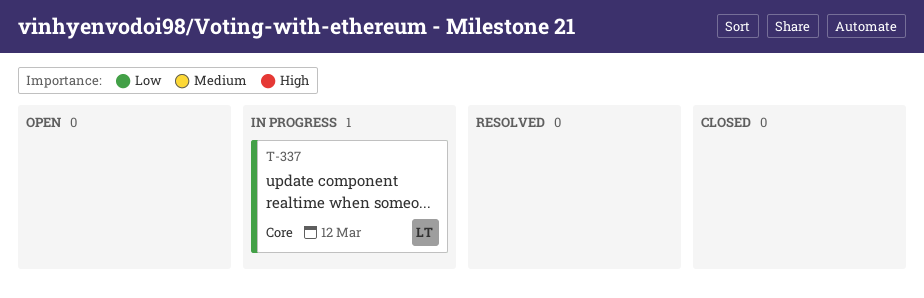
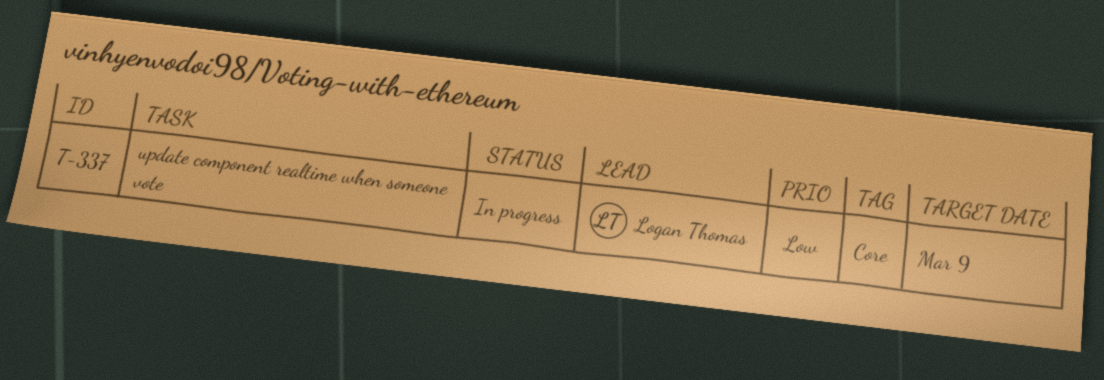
T-337, due: Mar 12 -> Mar 9

